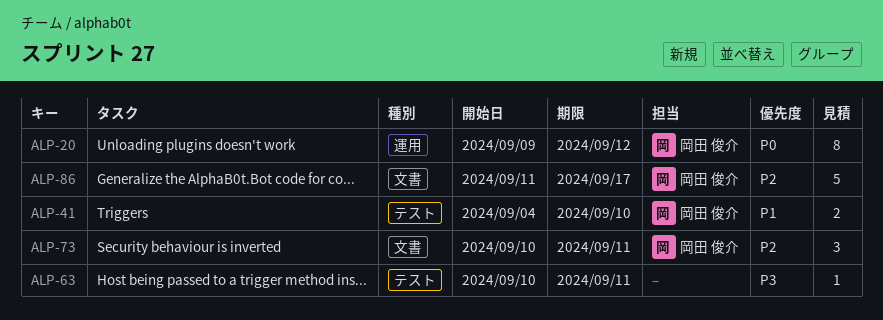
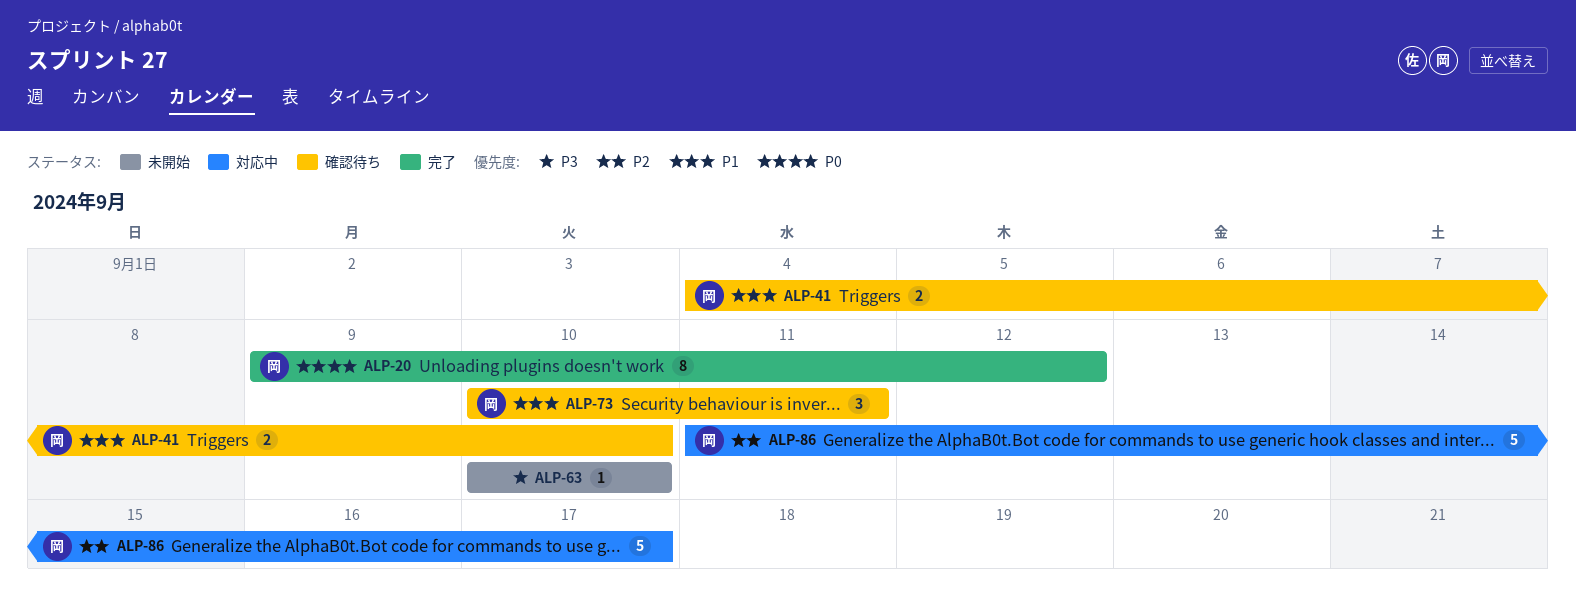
ALP-63, due: Sep 11 -> Sep 10
ALP-73, priority: P2 -> P1

